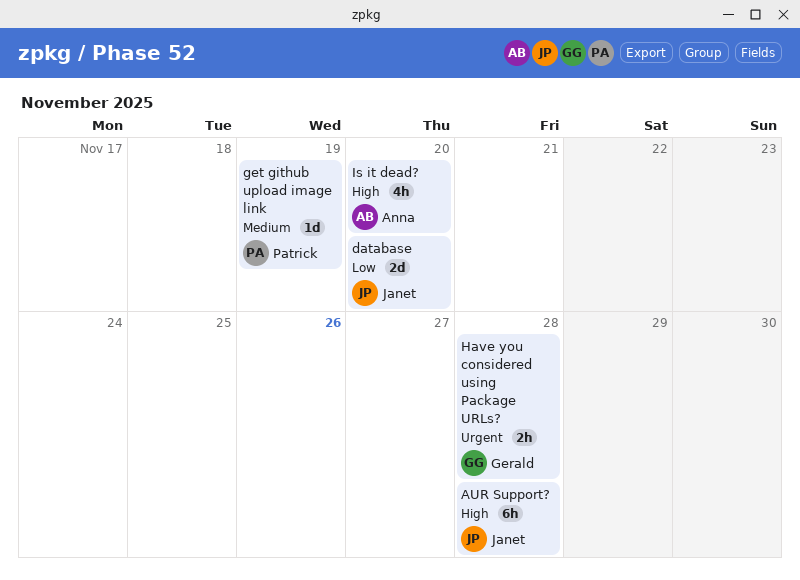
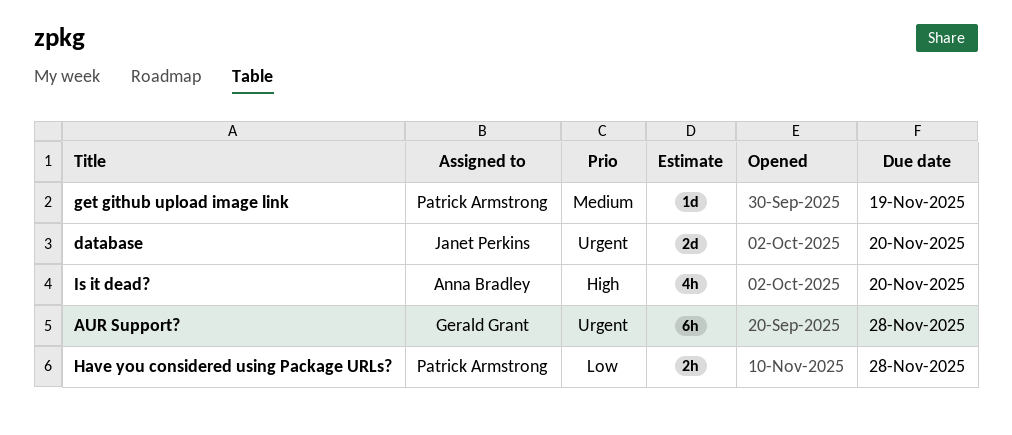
AUR Support?, owner: Janet Perkins -> Gerald Grant
AUR Support?, priority: High -> Urgent
database, priority: Low -> Urgent
Have you considered using Package URLs?, owner: Gerald Grant -> Patrick Armstrong
Have you considered using Package URLs?, priority: Urgent -> Low

